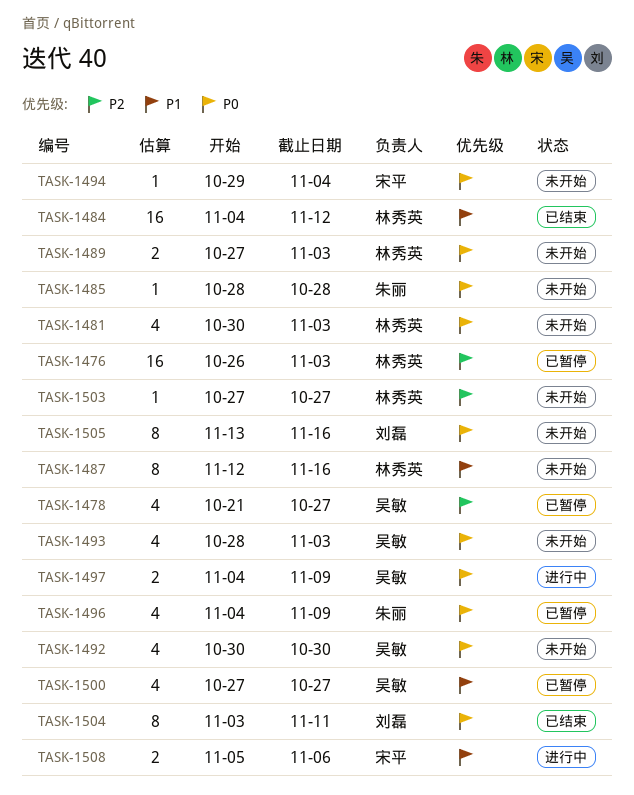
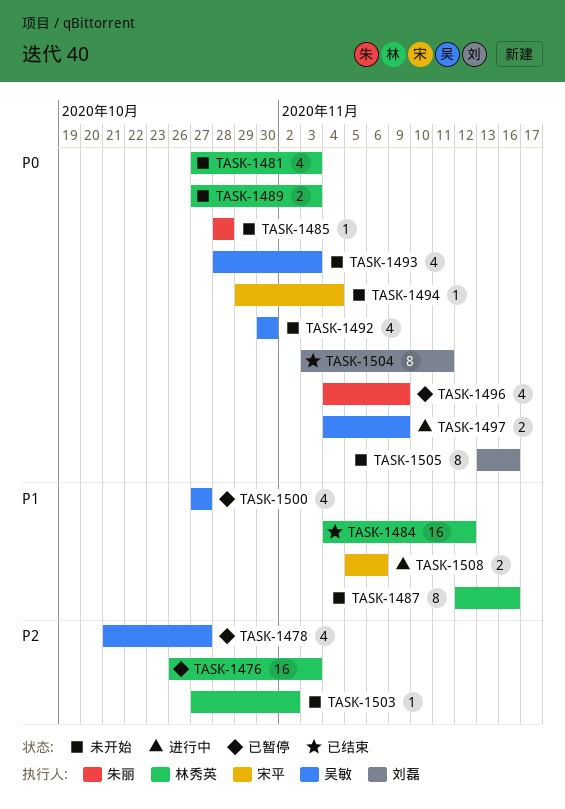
TASK-1481, start: Oct 30 -> Oct 27
TASK-1503, due: Oct 27 -> Nov 2

